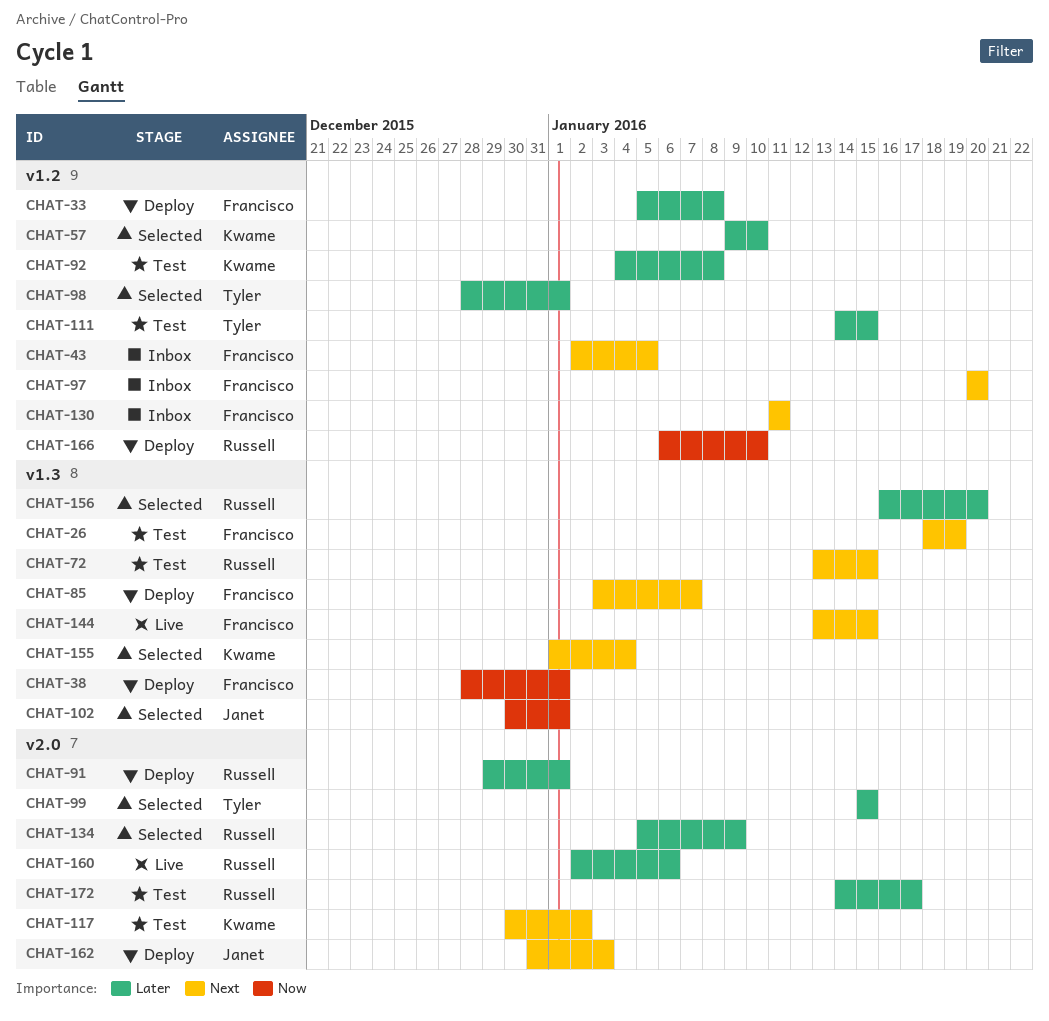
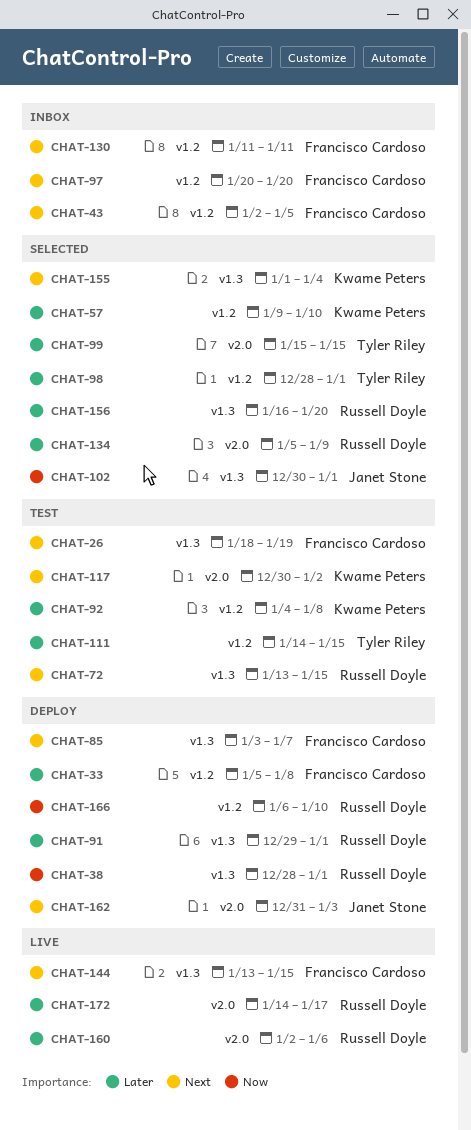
CHAT-38, owner: Francisco Cardoso -> Russell Doyle
CHAT-91, label: v2.0 -> v1.3
CHAT-172, status: Test -> Live

